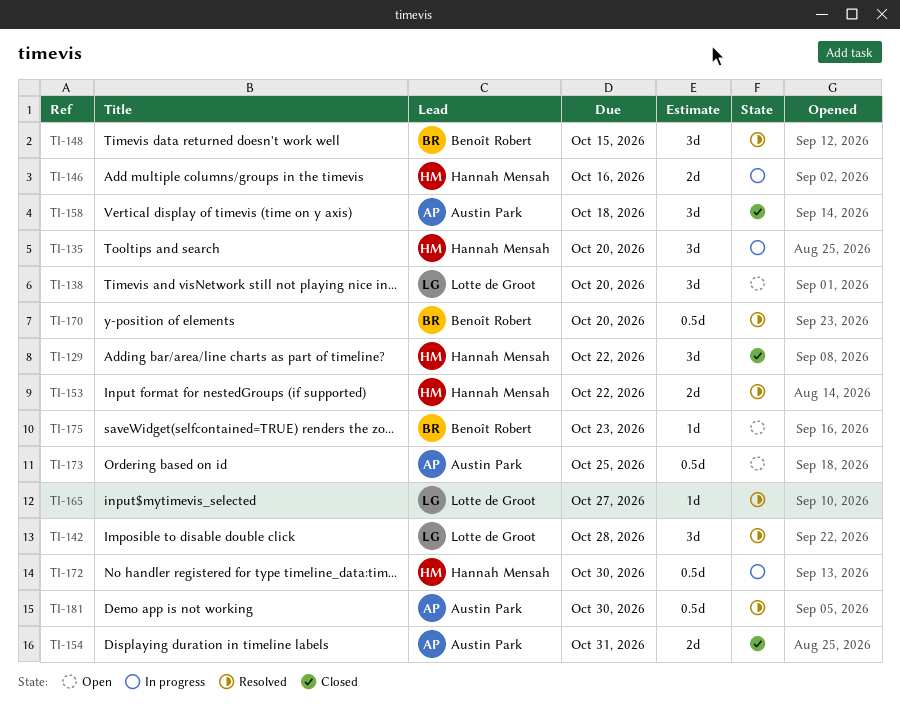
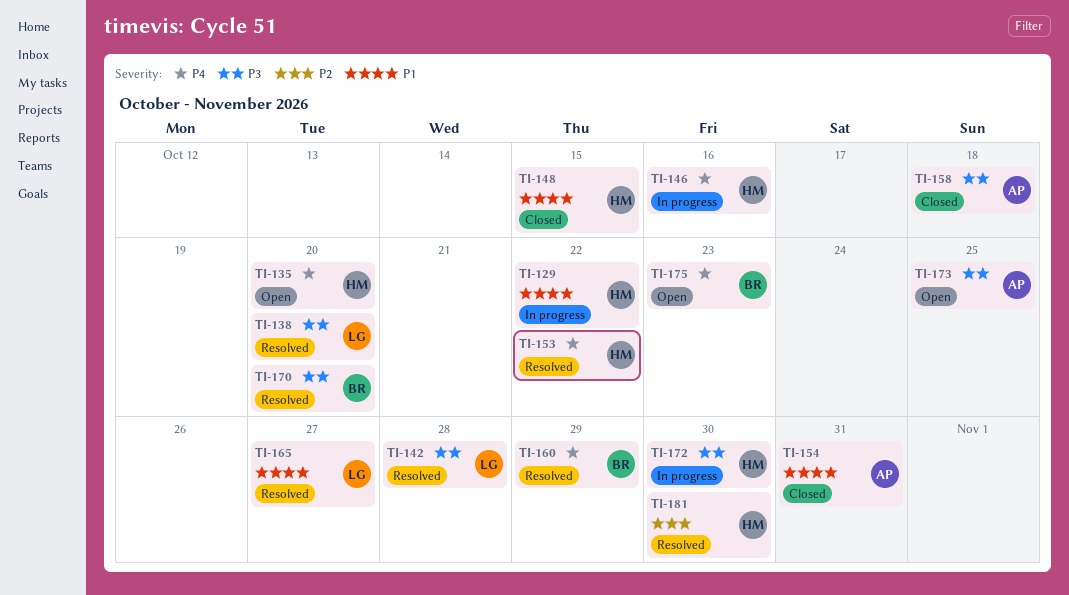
TI-129, status: Closed -> In progress
TI-135, status: In progress -> Open
TI-138, status: Open -> Resolved
TI-148, status: Resolved -> Closed
TI-148, owner: Benoît Robert -> Hannah Mensah
TI-160: none -> present
TI-181, owner: Austin Park -> Hannah Mensah

